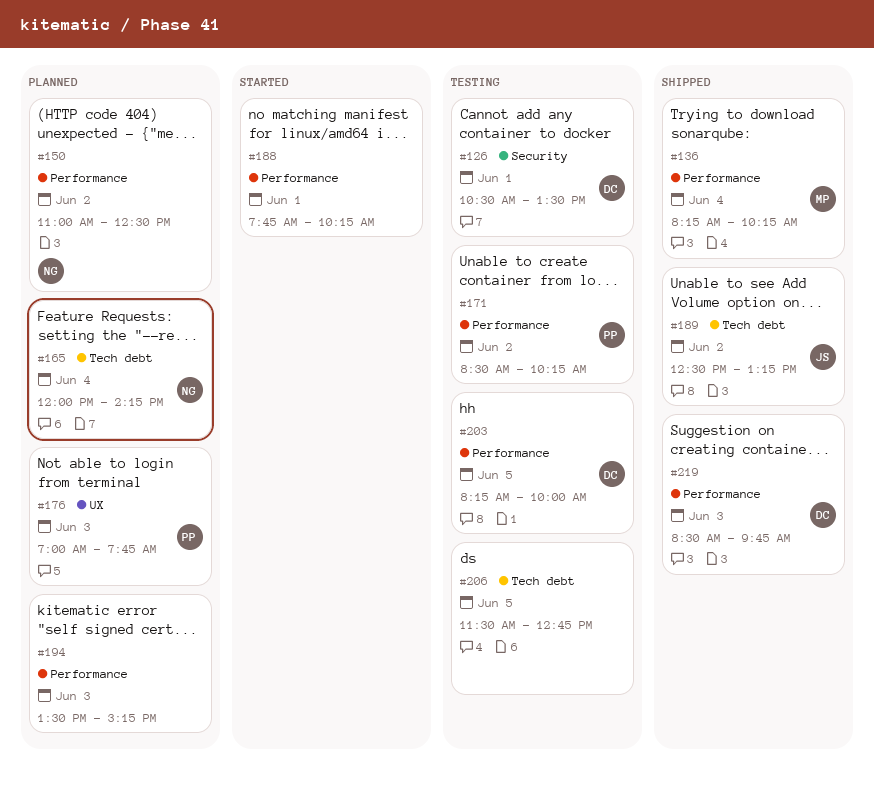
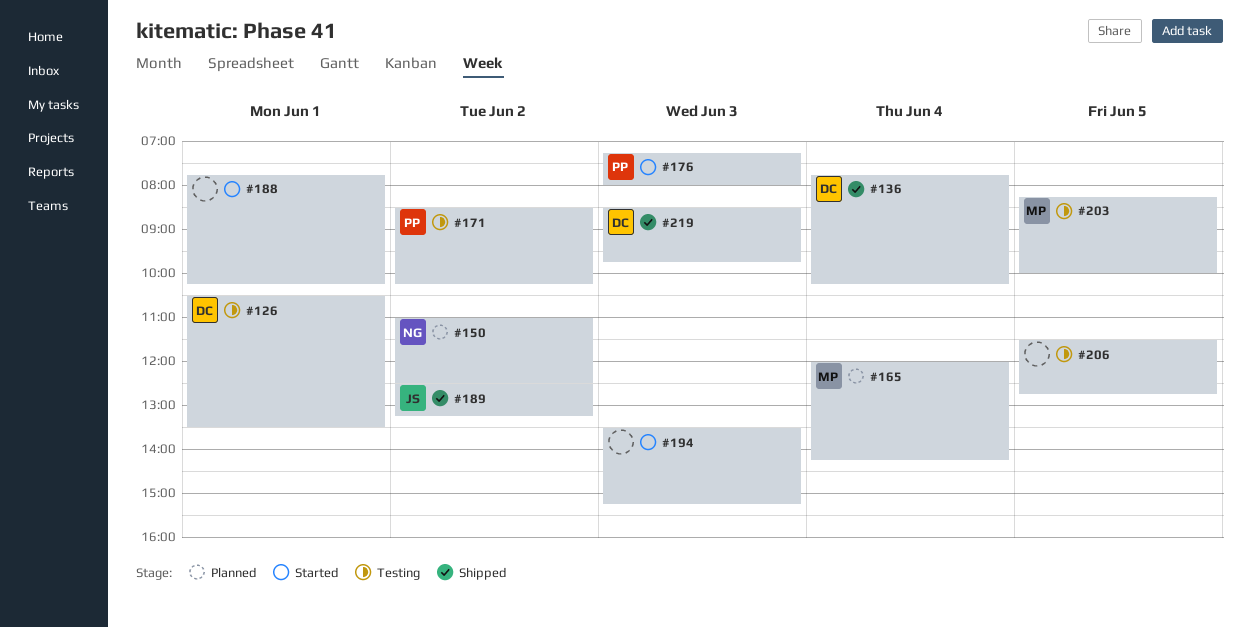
#136, owner: MP -> DC
#136, begins: 08:15 -> 07:45
#165, owner: NG -> MP
#176, status: Planned -> Started
#176, begins: 07:00 -> 07:15
#176, ends: 07:45 -> 08:00
#194, status: Planned -> Started
#203, owner: DC -> MP

